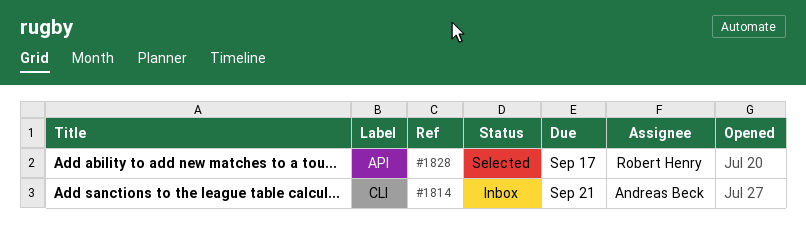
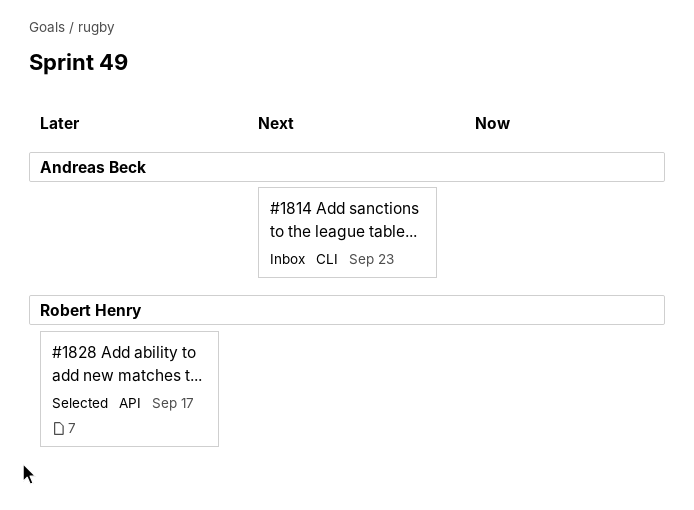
#1814, due: Sep 21 -> Sep 23

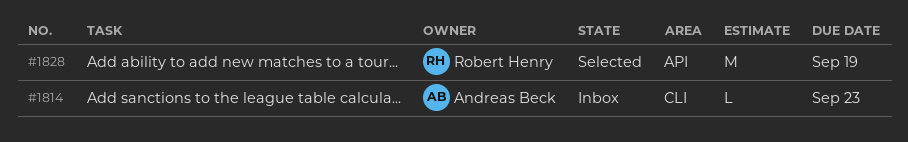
#1828, due: Sep 17 -> Sep 19

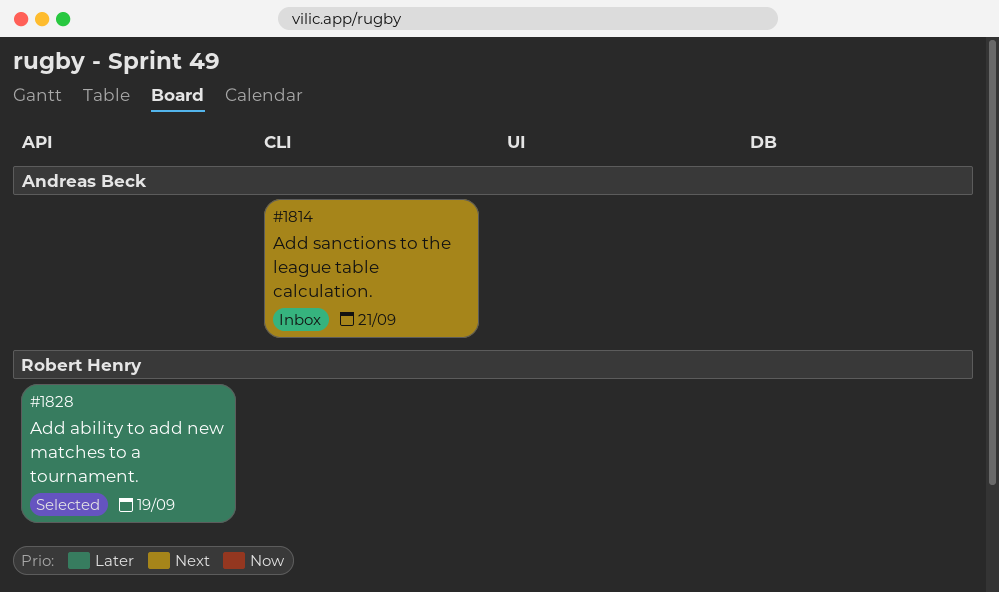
#1814, due: Sep 23 -> Sep 21

